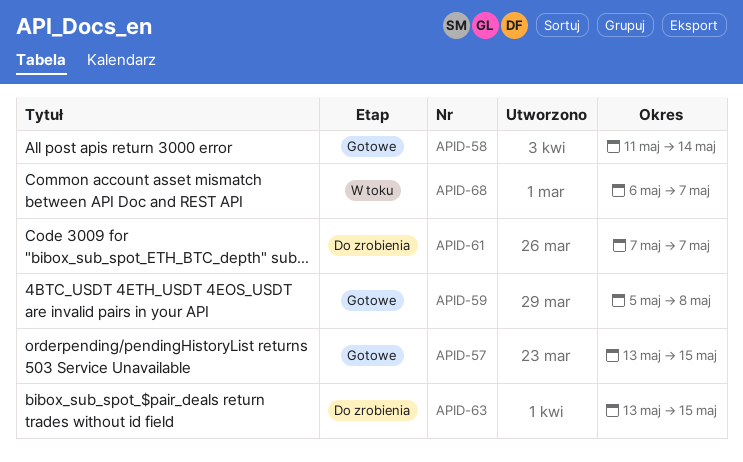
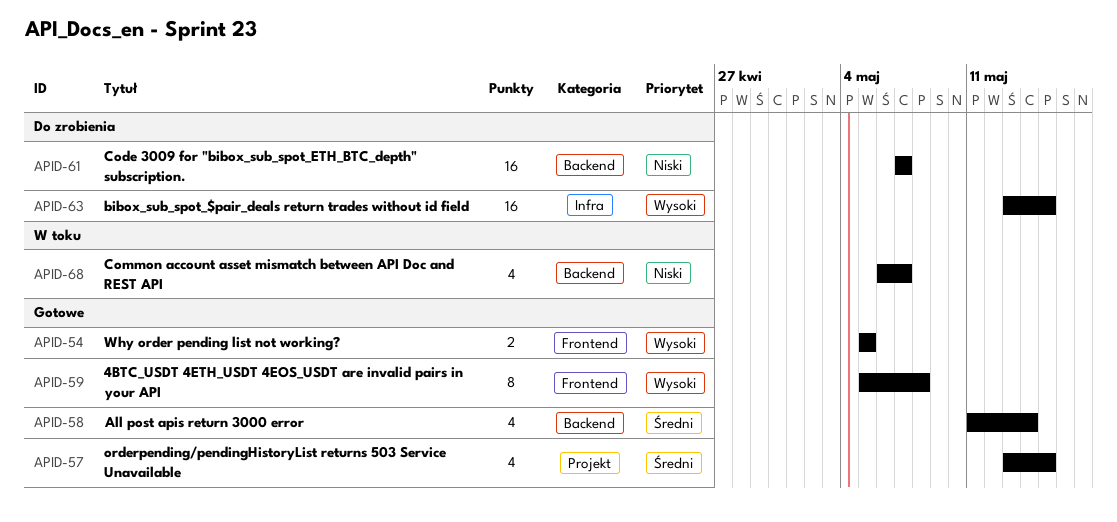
APID-54: none -> present

